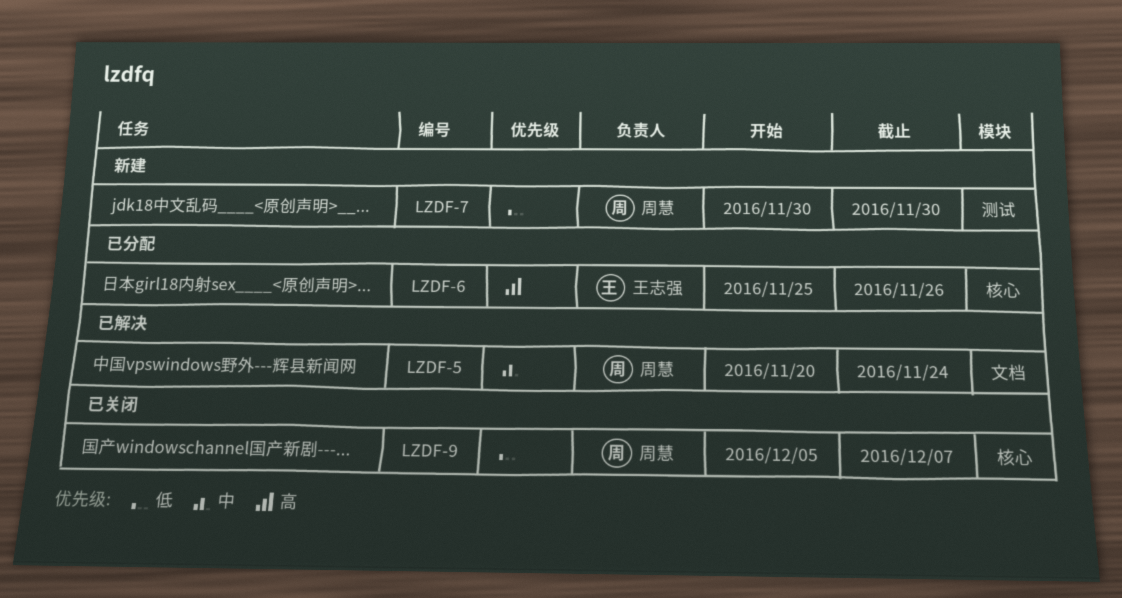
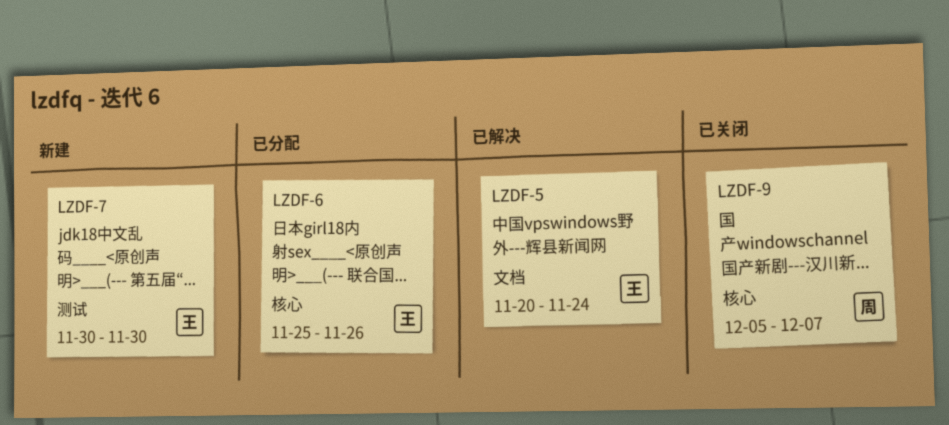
LZDF-5, owner: 周慧 -> 王志强
LZDF-7, owner: 周慧 -> 王志强

